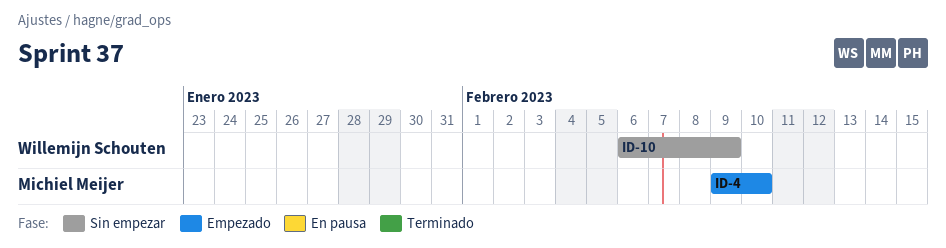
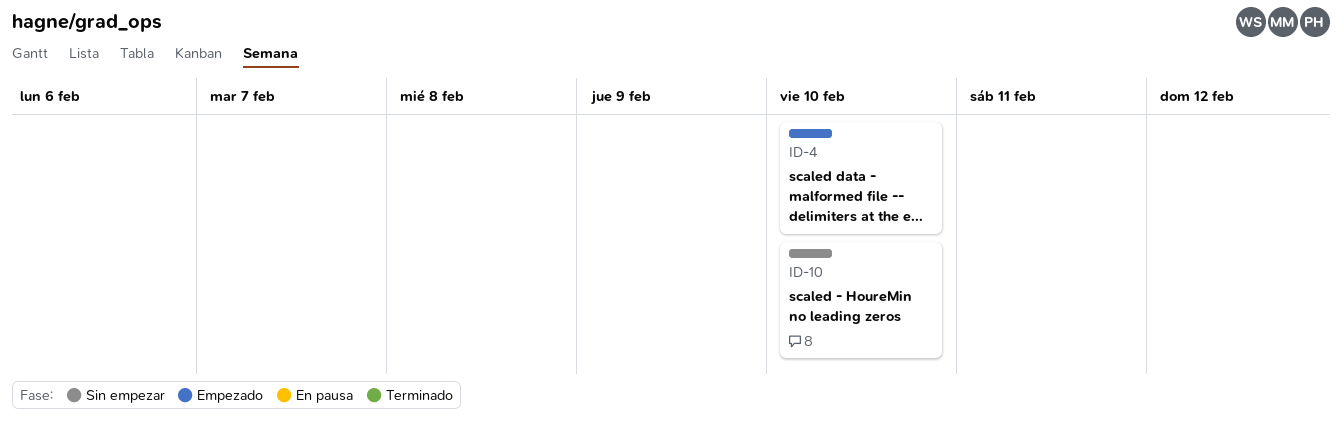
ID-10, due: Feb 9 -> Feb 10

